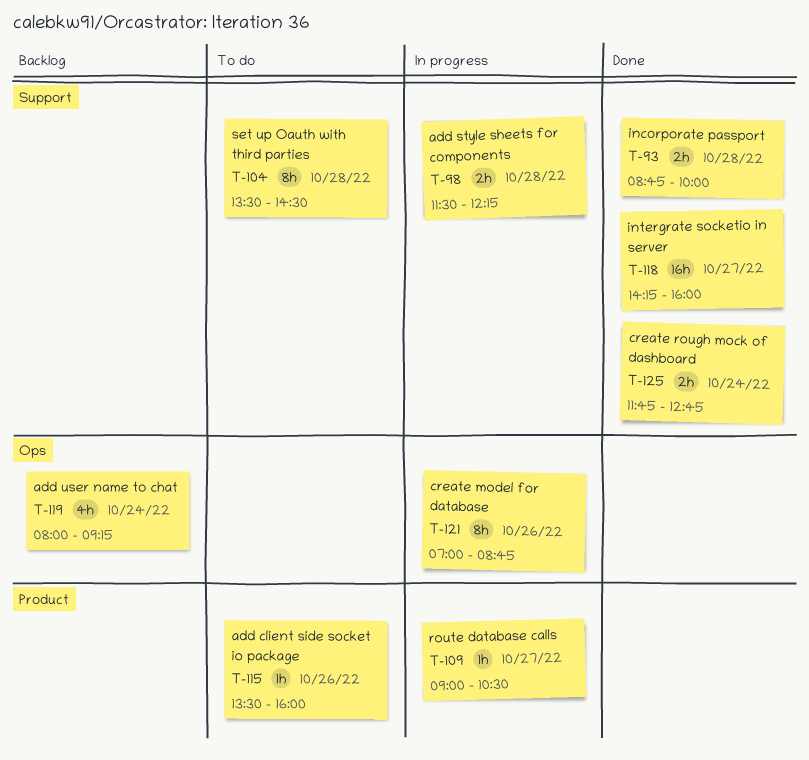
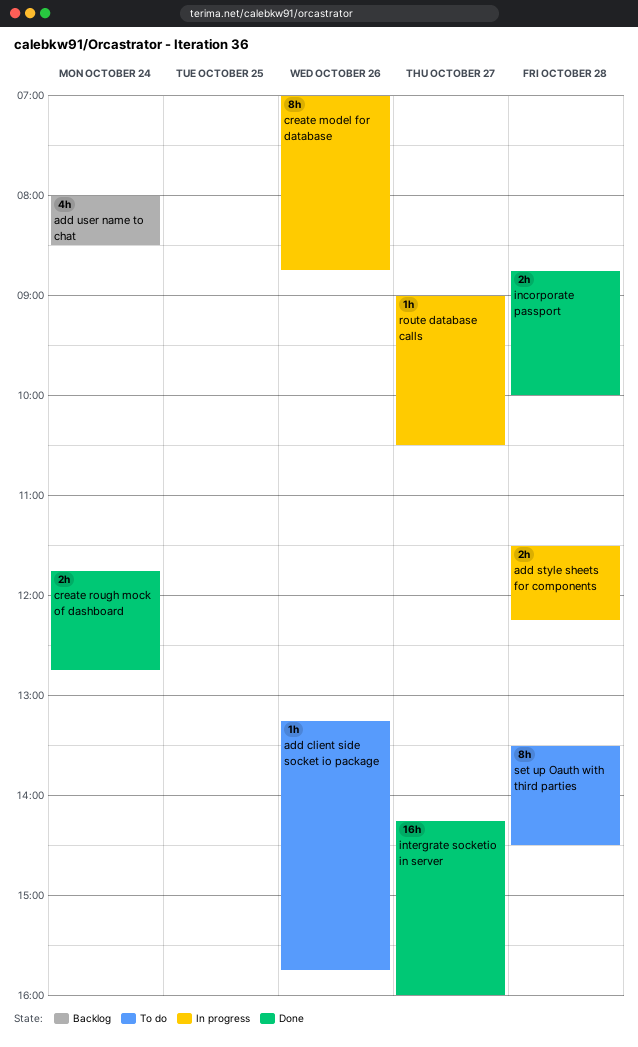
add client side socket io package, begins: 13:30 -> 13:15
add client side socket io package, ends: 16:00 -> 15:45
add user name to chat, ends: 09:15 -> 08:30

